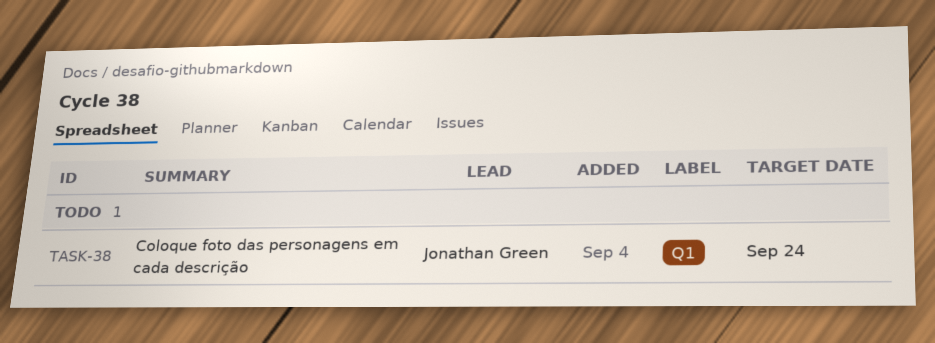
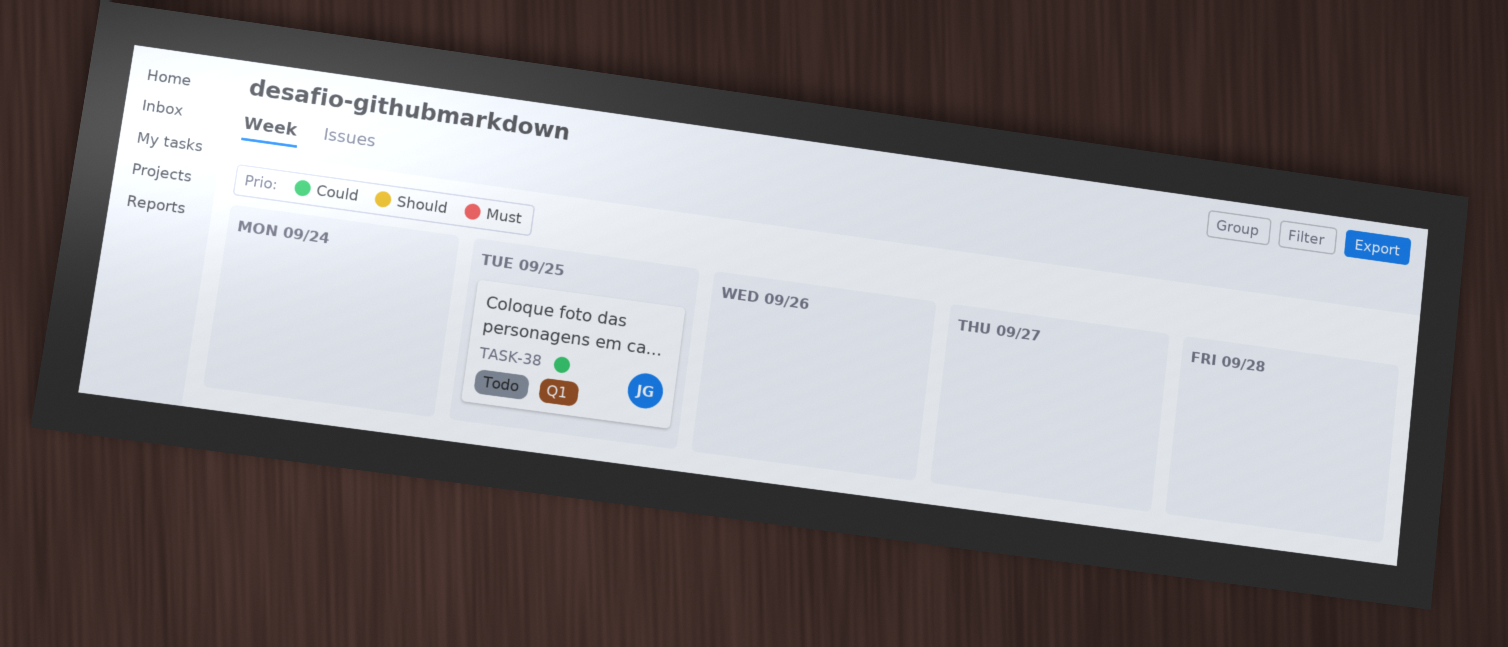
TASK-38, due: Sep 24 -> Sep 25

